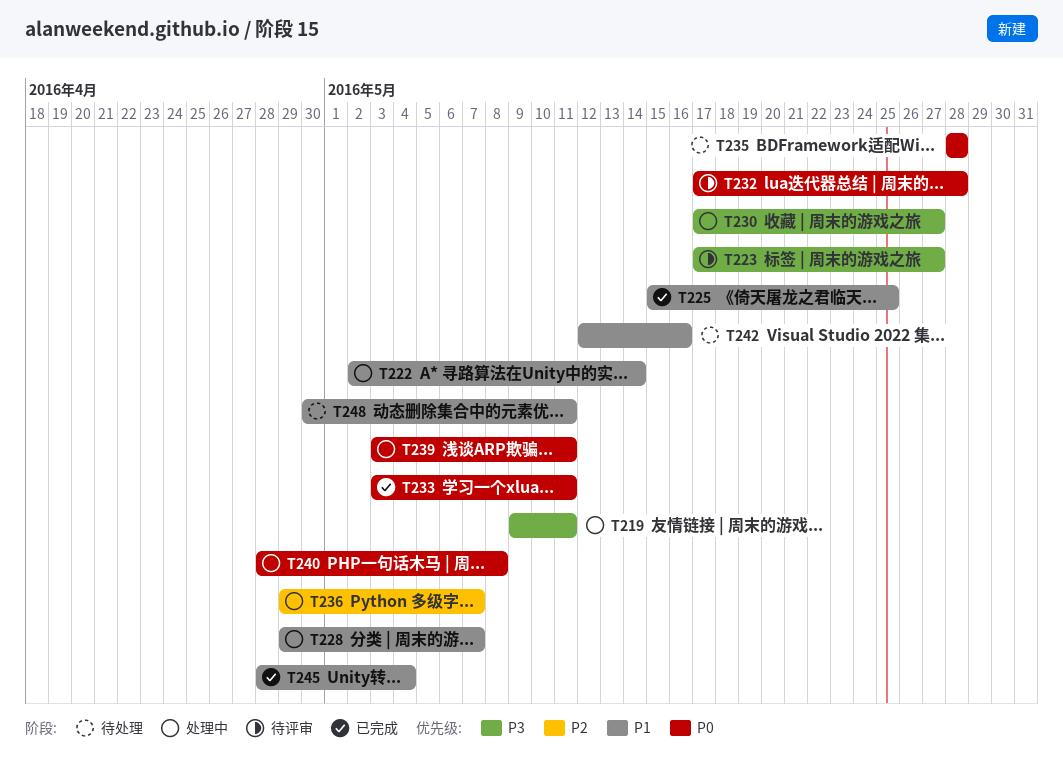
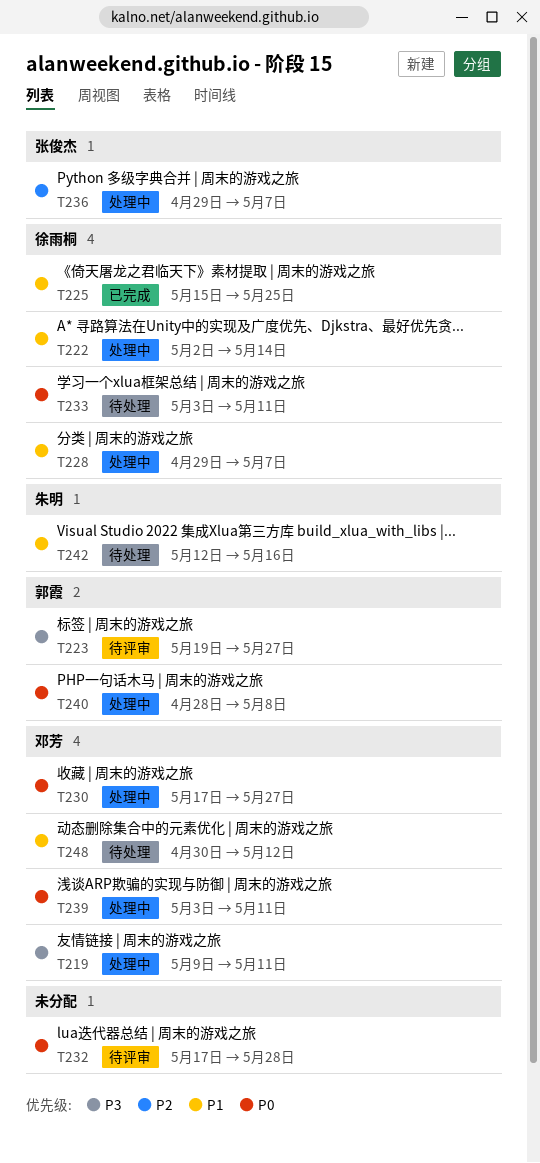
T223, start: May 17 -> May 19
T230, priority: P3 -> P0
T233, status: 已完成 -> 待处理
T235: present -> none
T245: present -> none
T248, due: May 11 -> May 12

